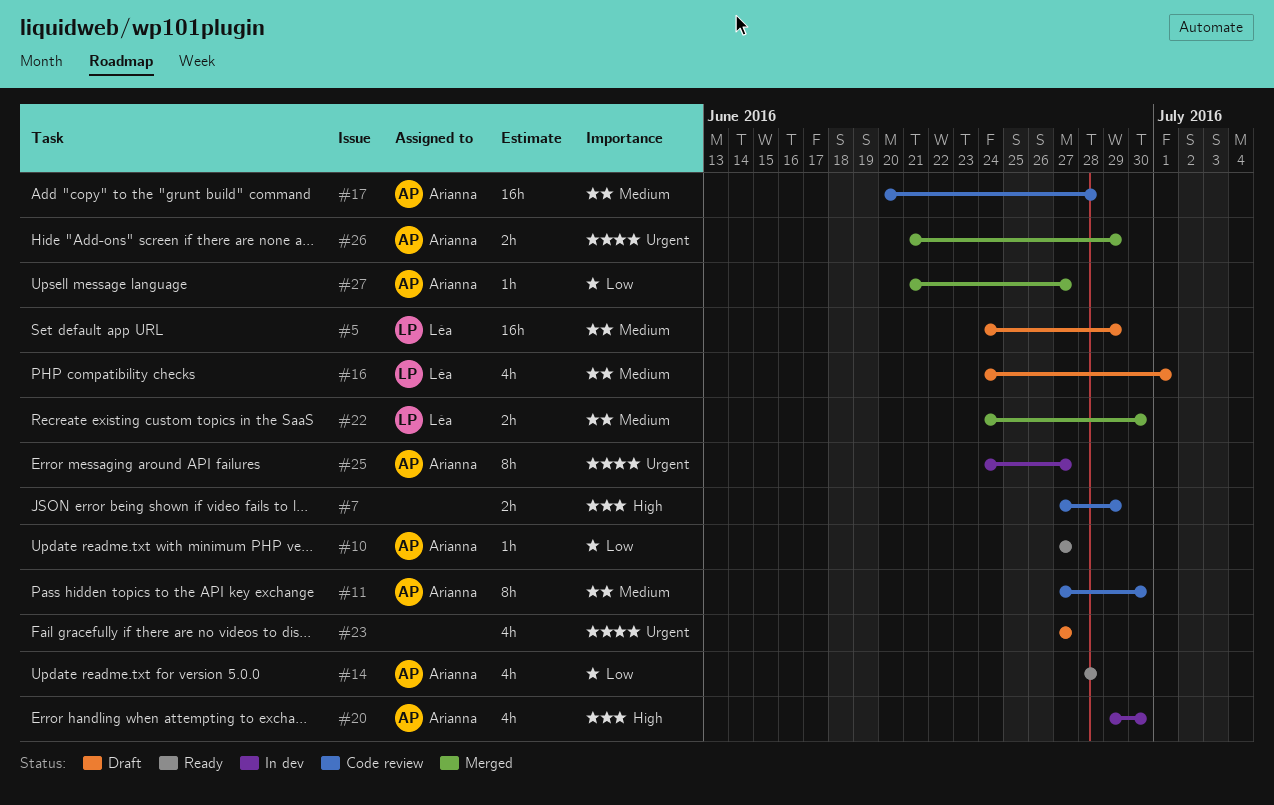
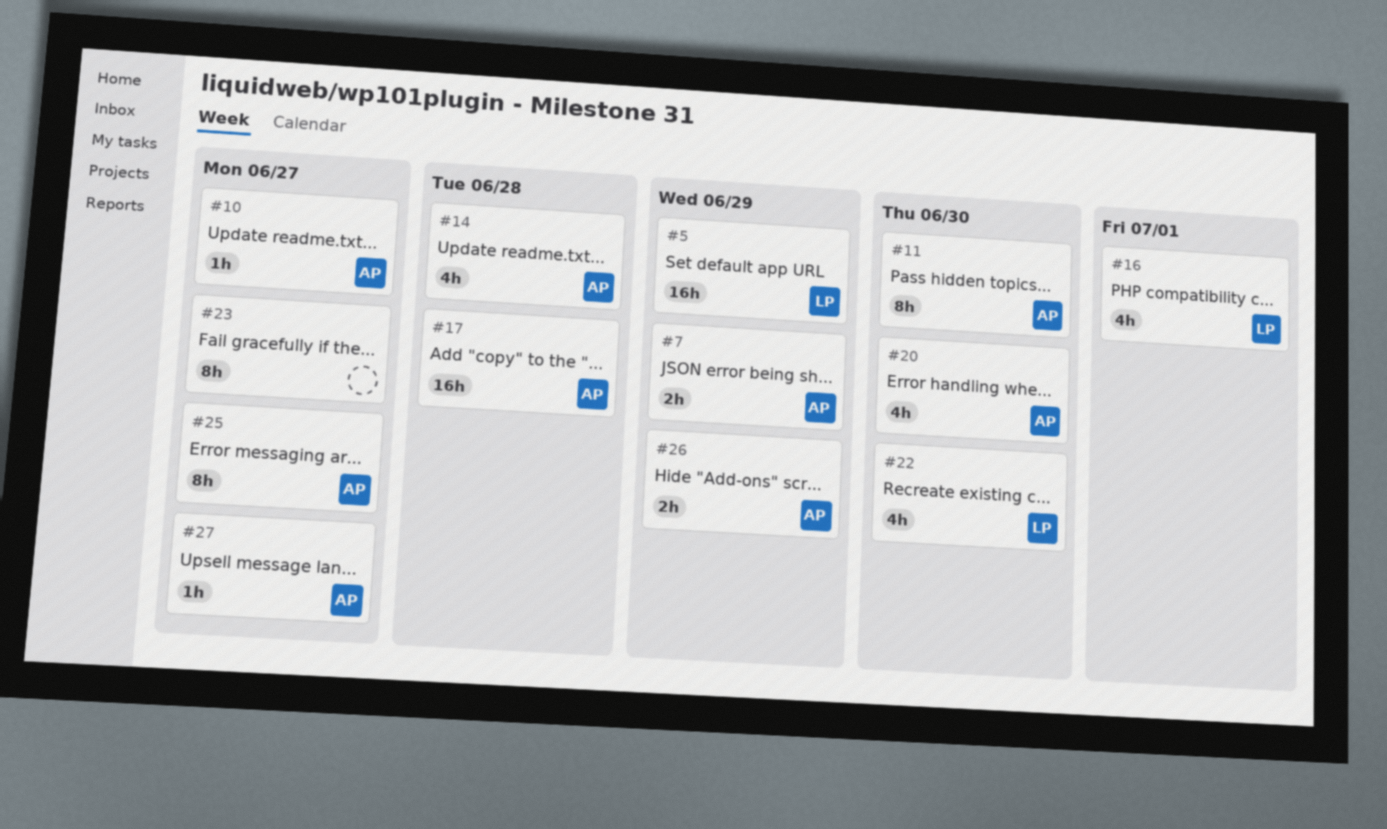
#7, owner: none -> Arianna
#22, estimate: 2h -> 4h
#23, estimate: 4h -> 8h

